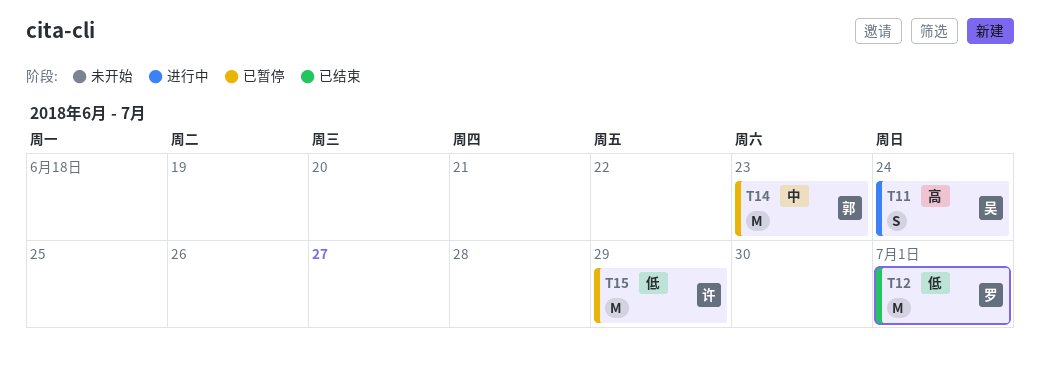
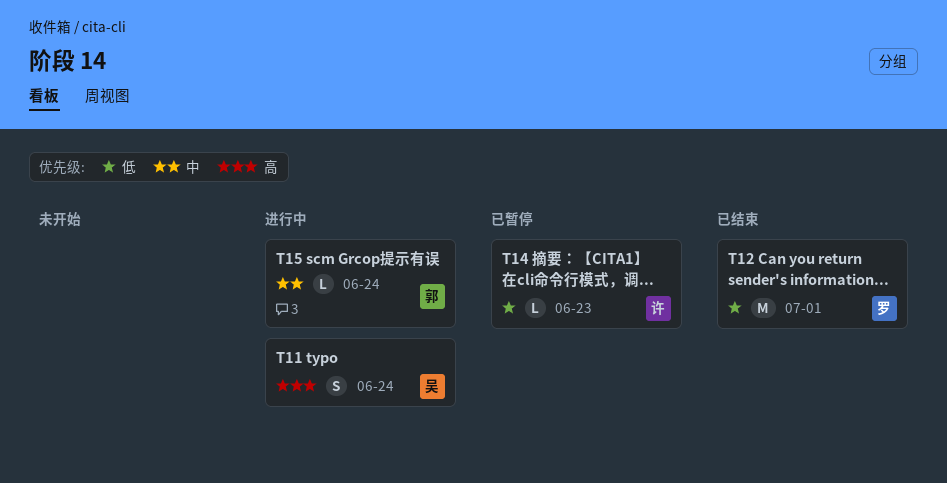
T14, owner: 郭 -> 许
T14, priority: 中 -> 低
T14, estimate: M -> L
T15, status: 已暂停 -> 进行中
T15, owner: 许 -> 郭
T15, priority: 低 -> 中
T15, estimate: M -> L
T15, due: Jun 29 -> Jun 24

